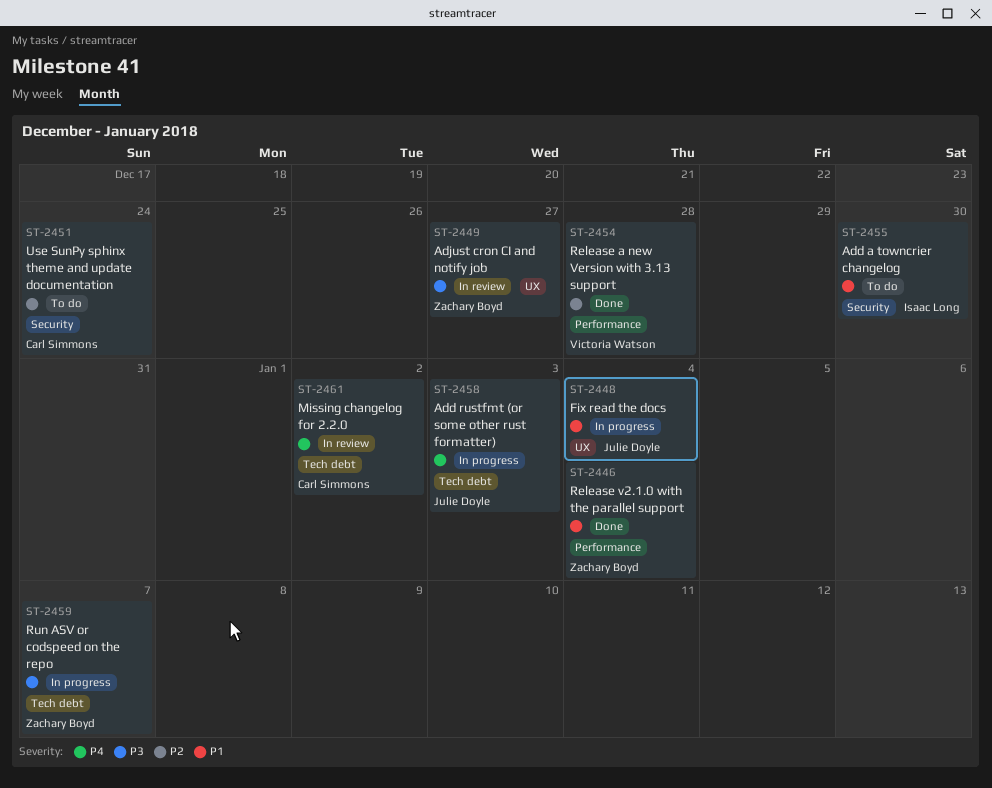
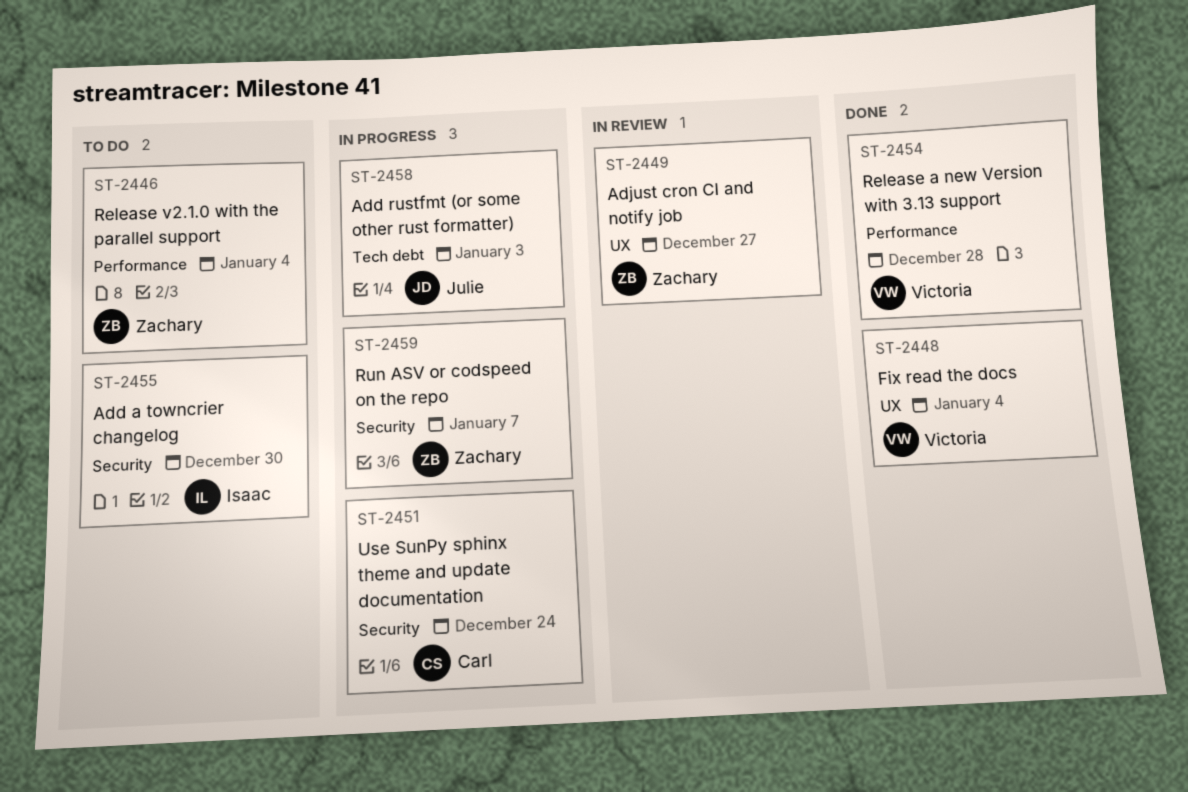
ST-2446, status: Done -> To do
ST-2448, status: In progress -> Done
ST-2448, owner: Julie Doyle -> Victoria Watson
ST-2451, status: To do -> In progress
ST-2459, label: Tech debt -> Security
ST-2461: present -> none

